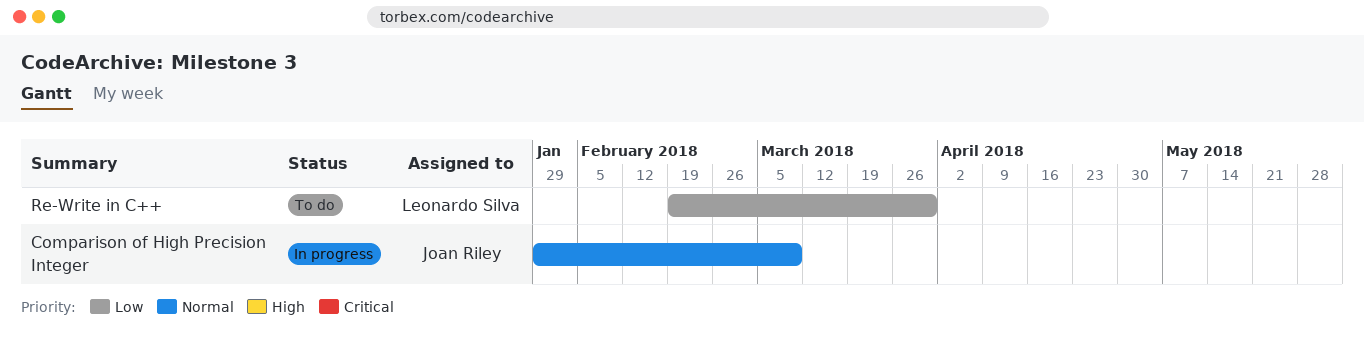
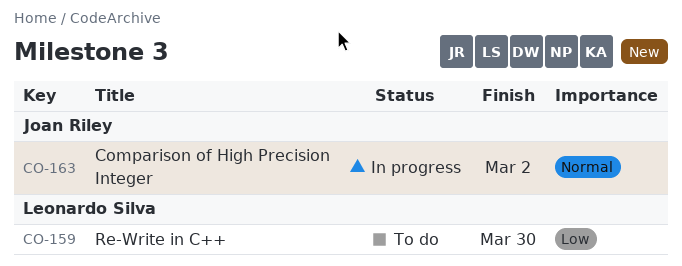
Comparison of High Precision Integer, due: Mar 9 -> Mar 2

